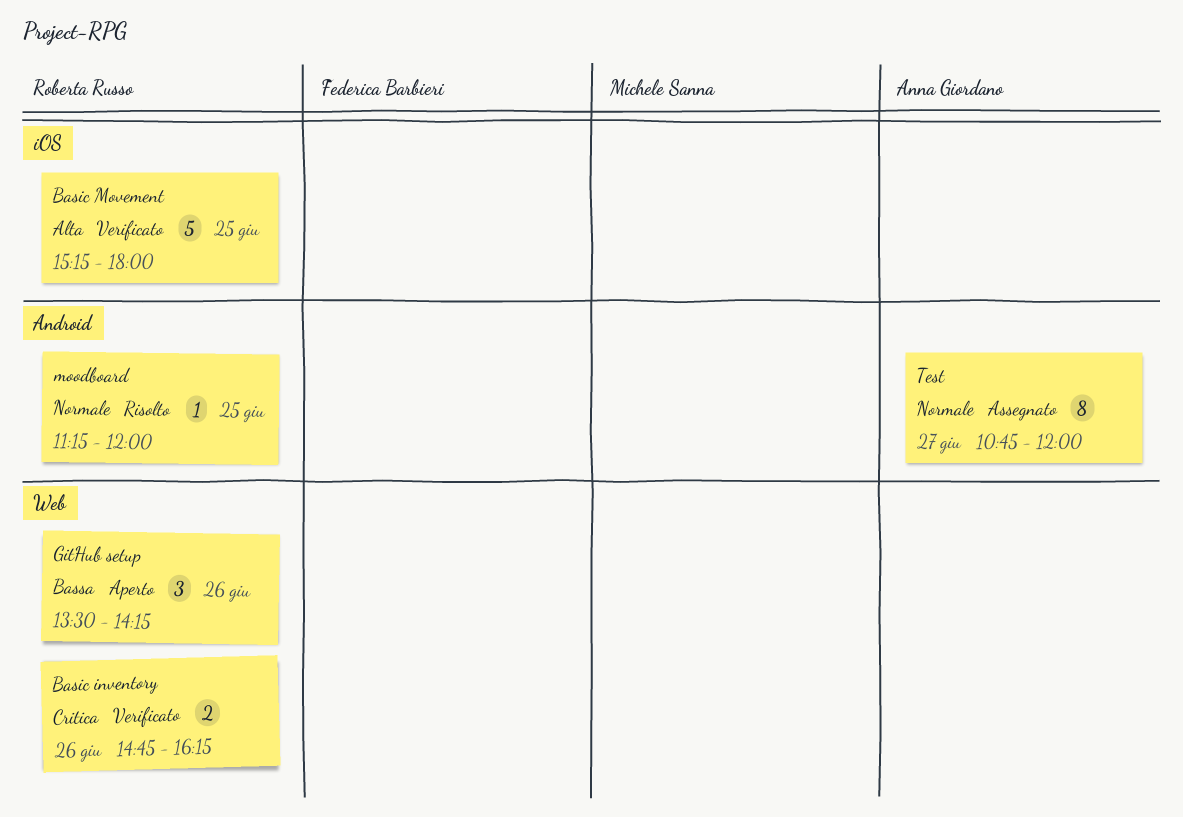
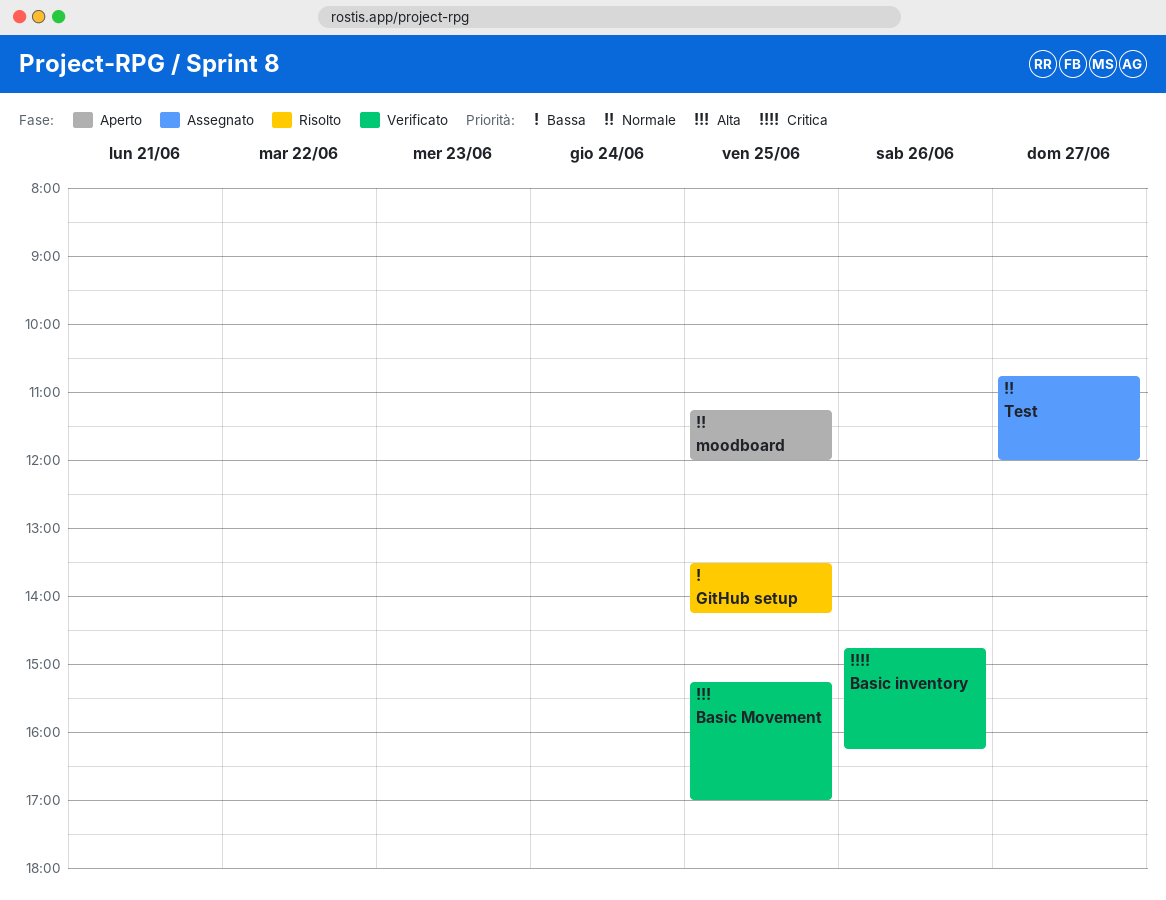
Basic Movement, ends: 18:00 -> 17:00
GitHub setup, status: Aperto -> Risolto
GitHub setup, day: Jun 26 -> Jun 25
moodboard, status: Risolto -> Aperto

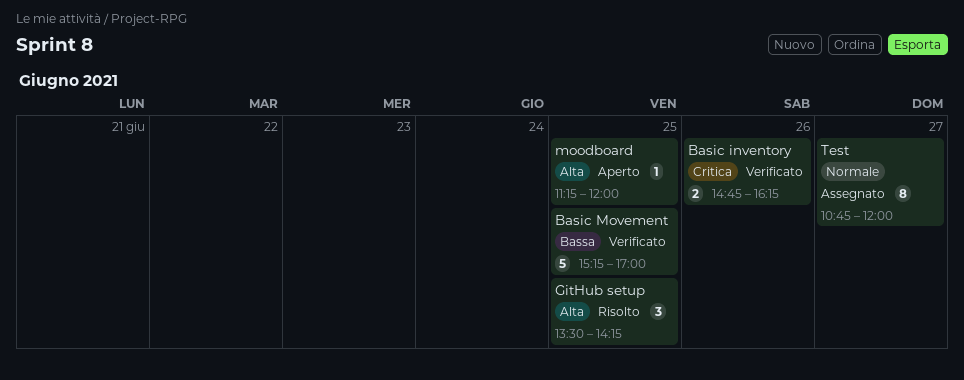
Basic Movement, priority: Alta -> Bassa
GitHub setup, priority: Bassa -> Alta
moodboard, priority: Normale -> Alta

